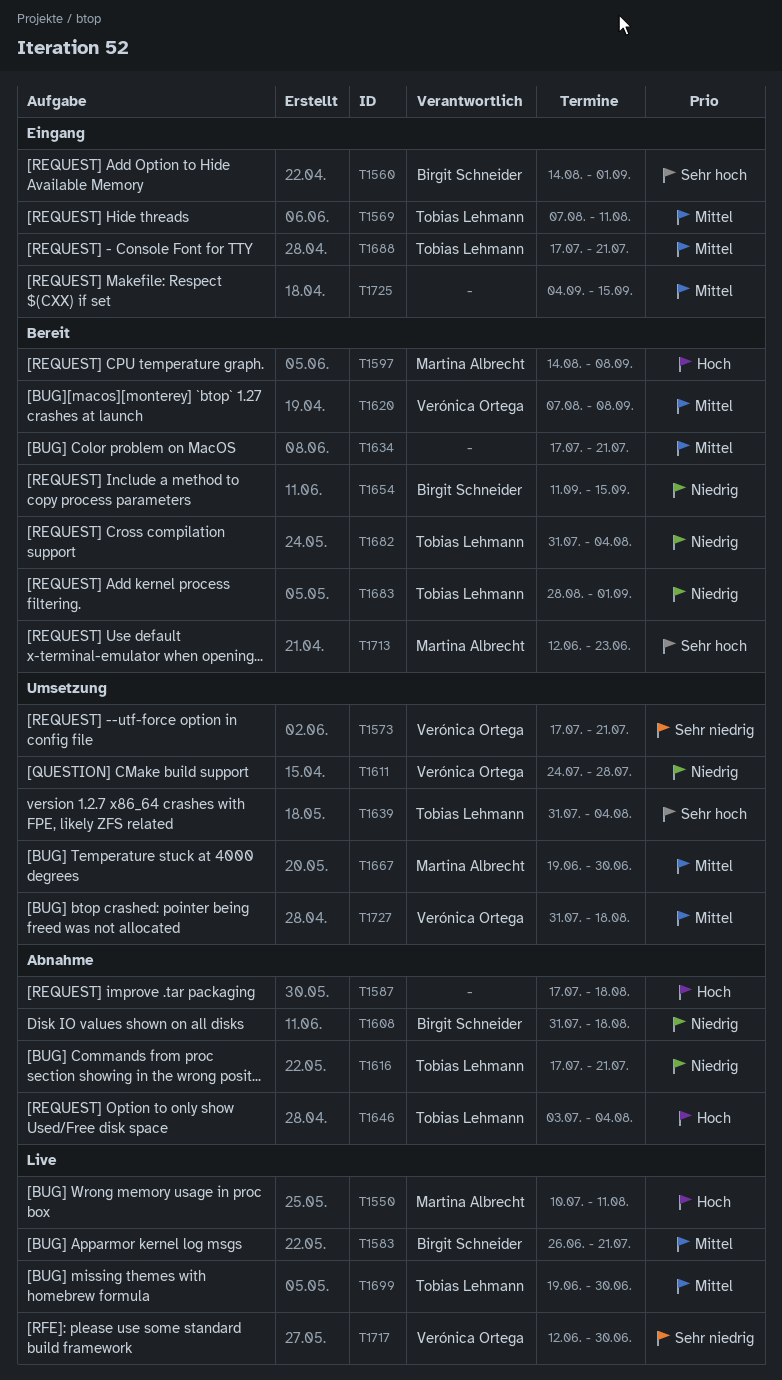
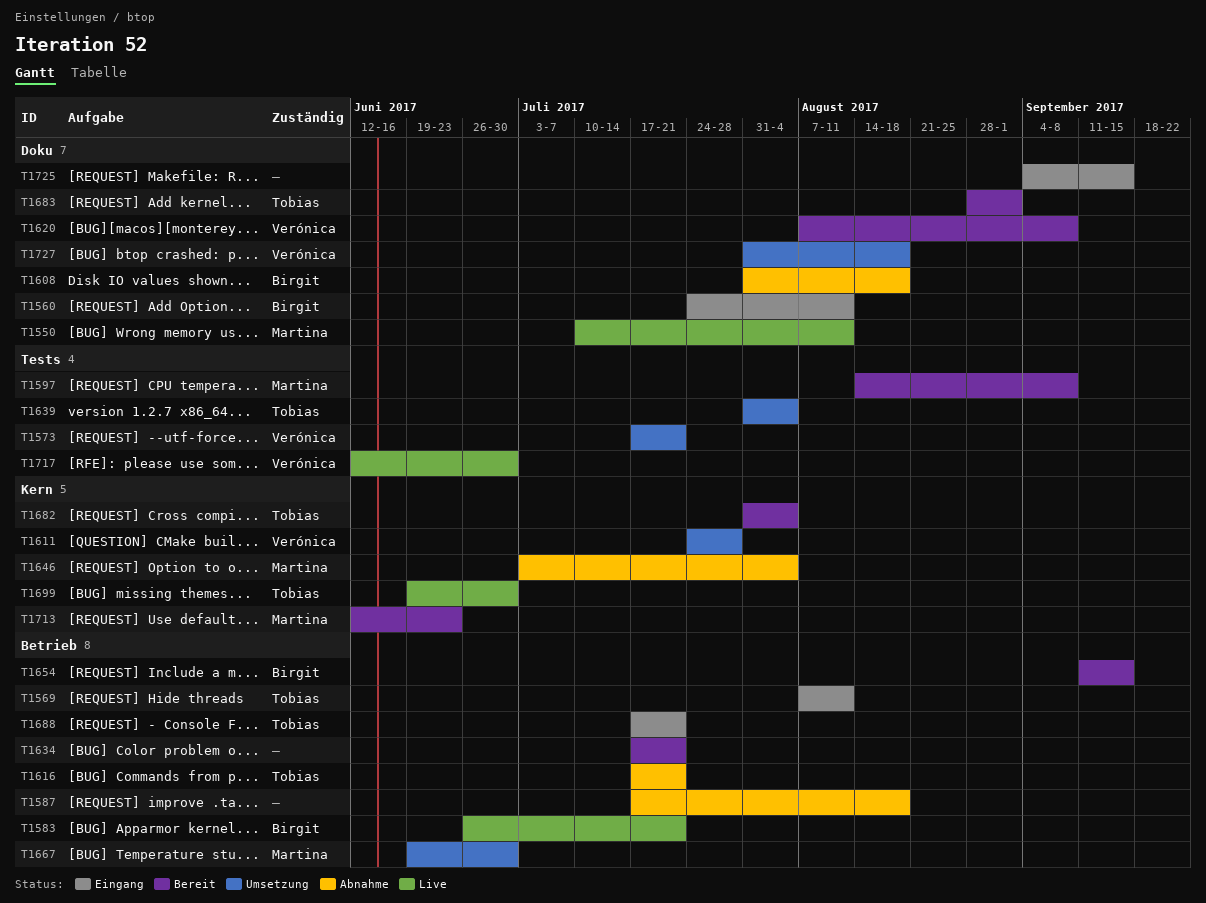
T1560, start: Aug 14 -> Jul 24
T1560, due: Sep 1 -> Aug 11
T1646, owner: Tobias Lehmann -> Martina Albrecht

